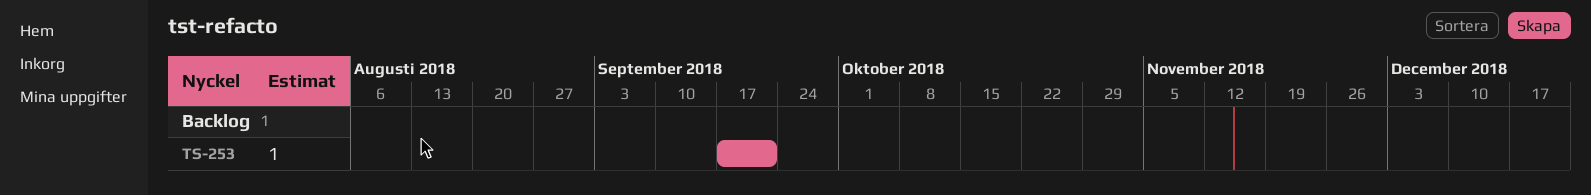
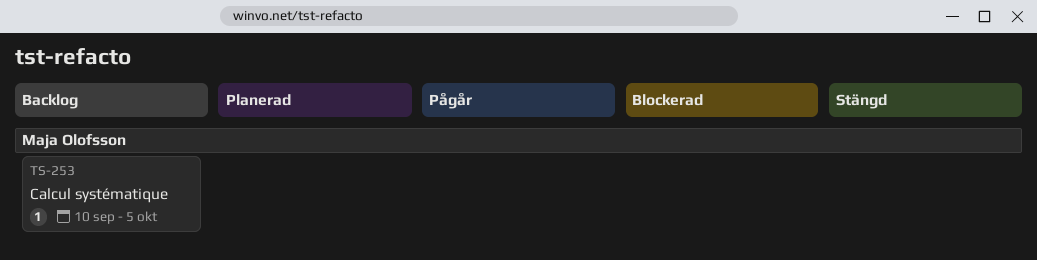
TS-253, start: Sep 17 -> Sep 10
TS-253, due: Sep 21 -> Oct 5

